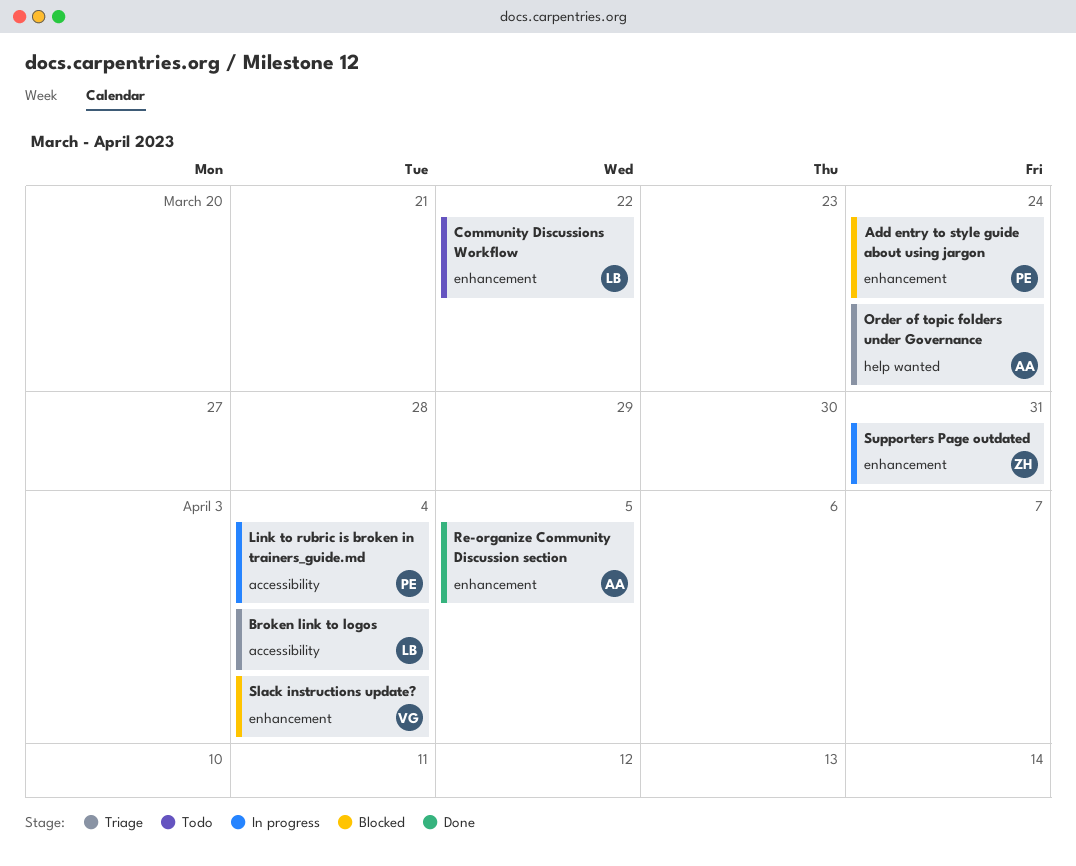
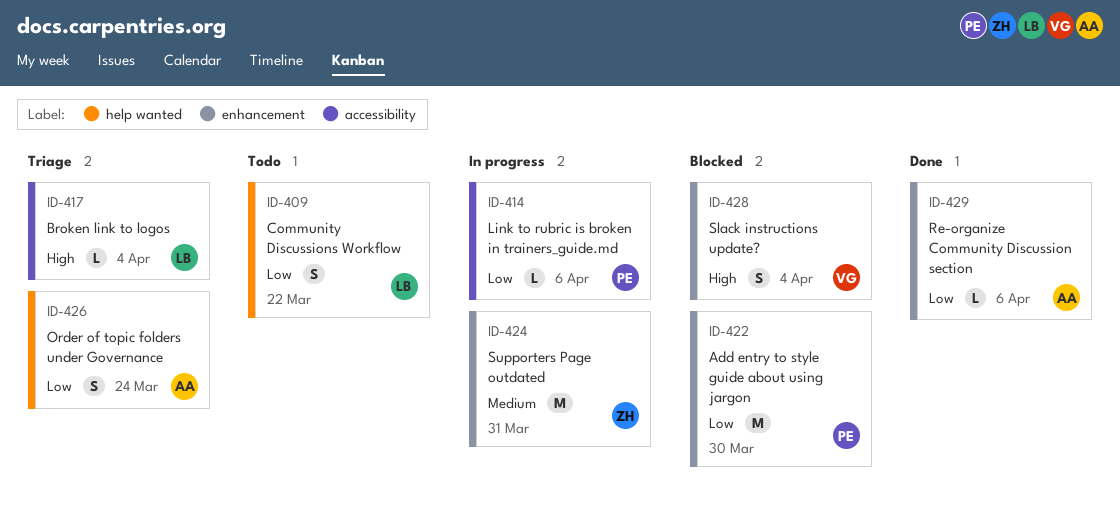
Add entry to style guide about using jargon, due: Mar 24 -> Mar 30
Community Discussions Workflow, label: enhancement -> help wanted
Link to rubric is broken in trainers_guide.md, due: Apr 4 -> Apr 6
Re-organize Community Discussion section, due: Apr 5 -> Apr 6

